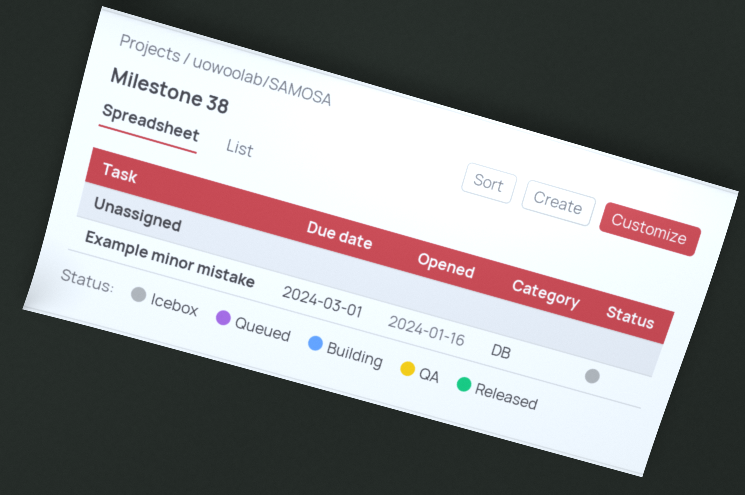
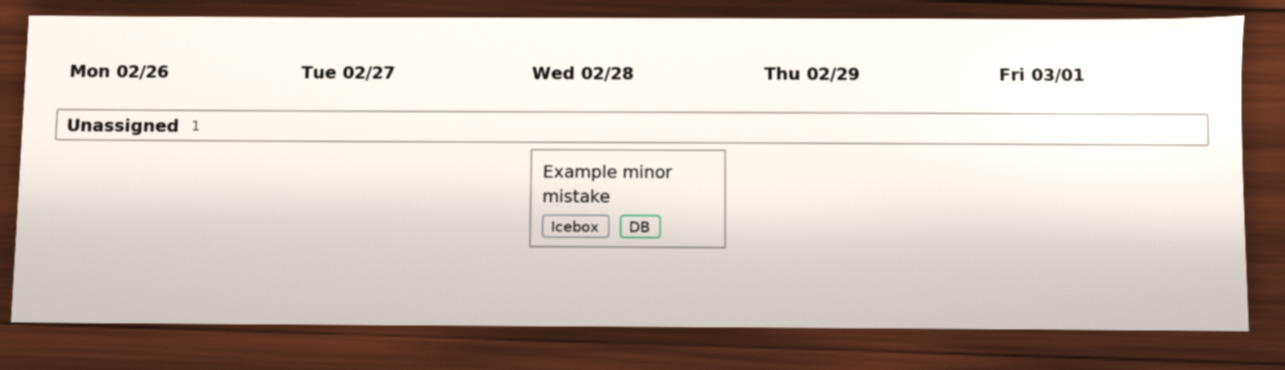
Example minor mistake, due: Mar 1 -> Feb 28

